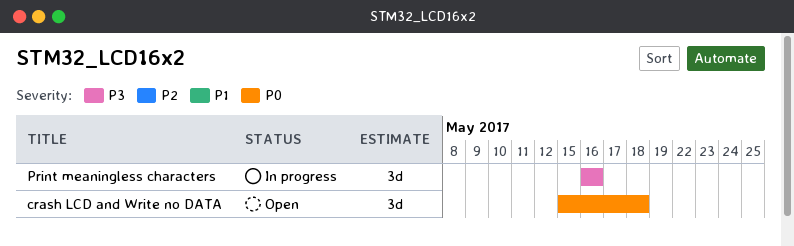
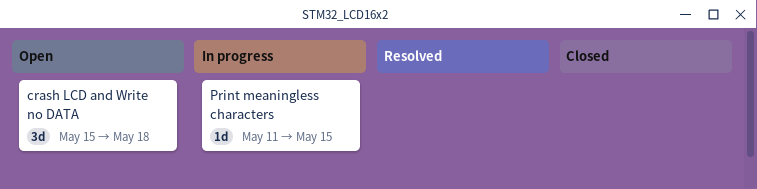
Print meaningless characters, estimate: 3d -> 1d
Print meaningless characters, start: May 16 -> May 11
Print meaningless characters, due: May 16 -> May 15

